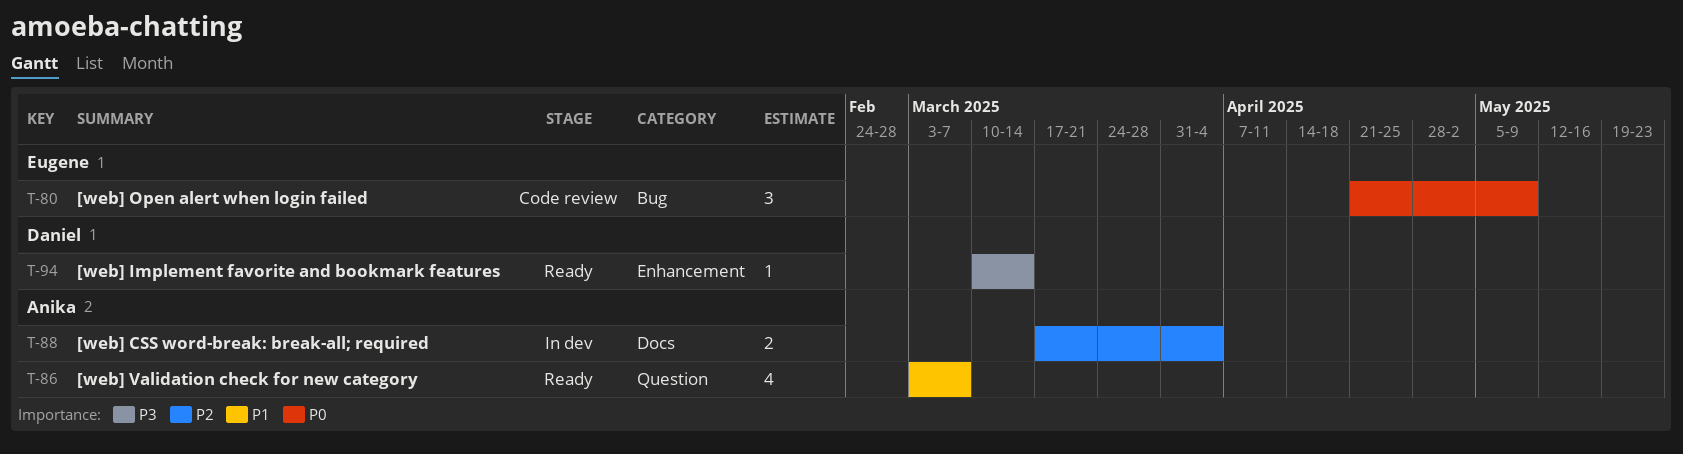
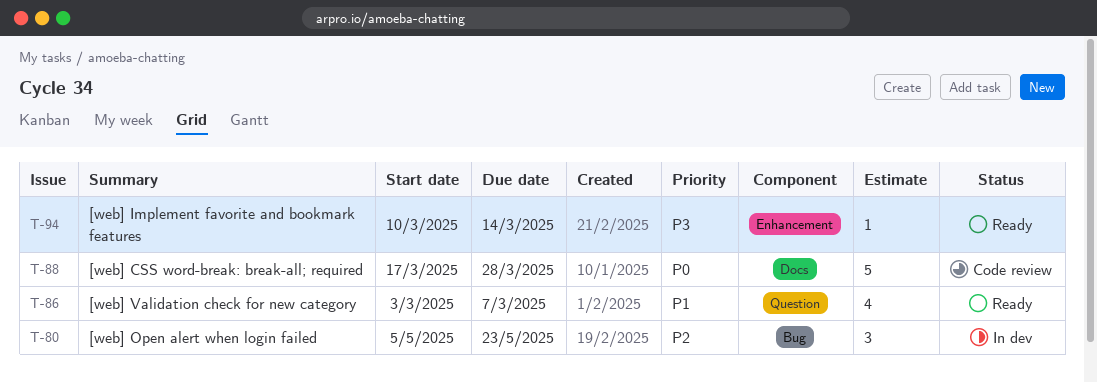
T-80, status: Code review -> In dev
T-80, priority: P0 -> P2
T-80, start: Apr 21 -> May 5
T-80, due: May 9 -> May 23
T-88, status: In dev -> Code review
T-88, priority: P2 -> P0
T-88, estimate: 2 -> 5
T-88, due: Apr 4 -> Mar 28

